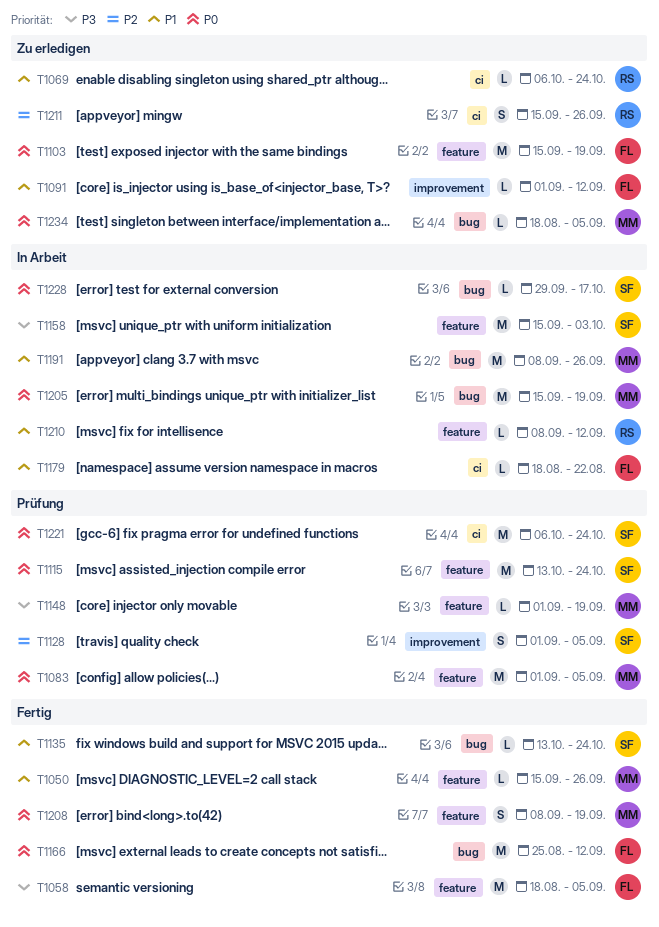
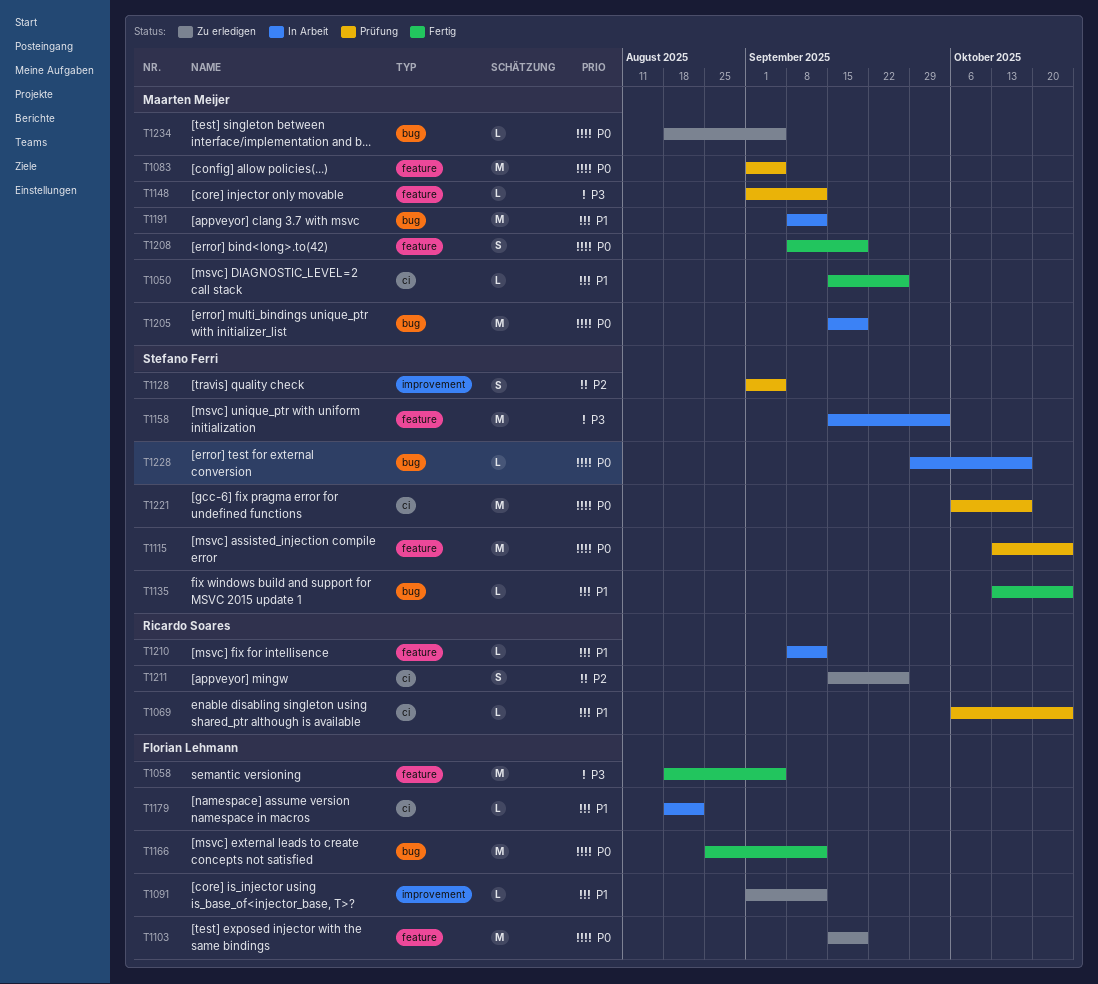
T1050, label: feature -> ci
T1069, status: Zu erledigen -> Prüfung
T1148, due: Sep 19 -> Sep 12
T1191, due: Sep 26 -> Sep 12
T1221, due: Oct 24 -> Oct 17

